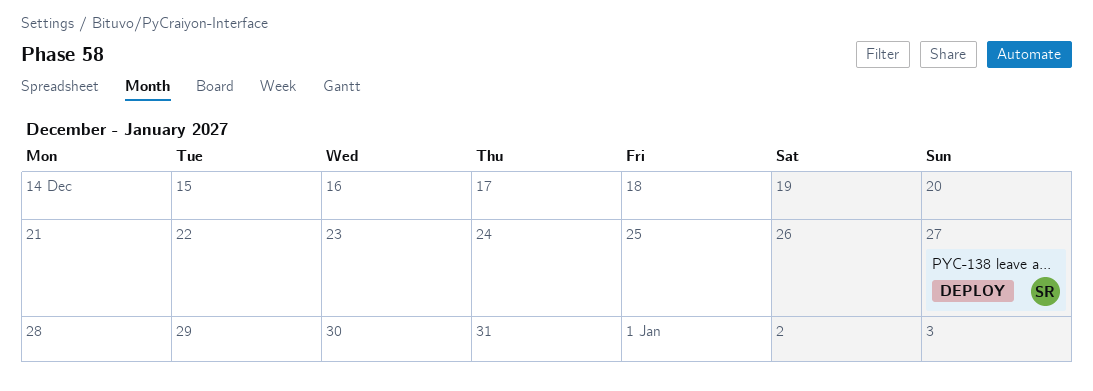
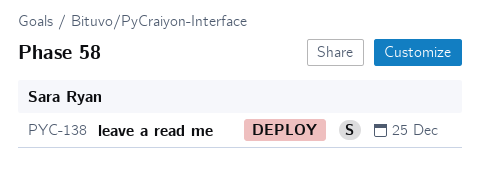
PYC-138, due: Dec 27 -> Dec 25

